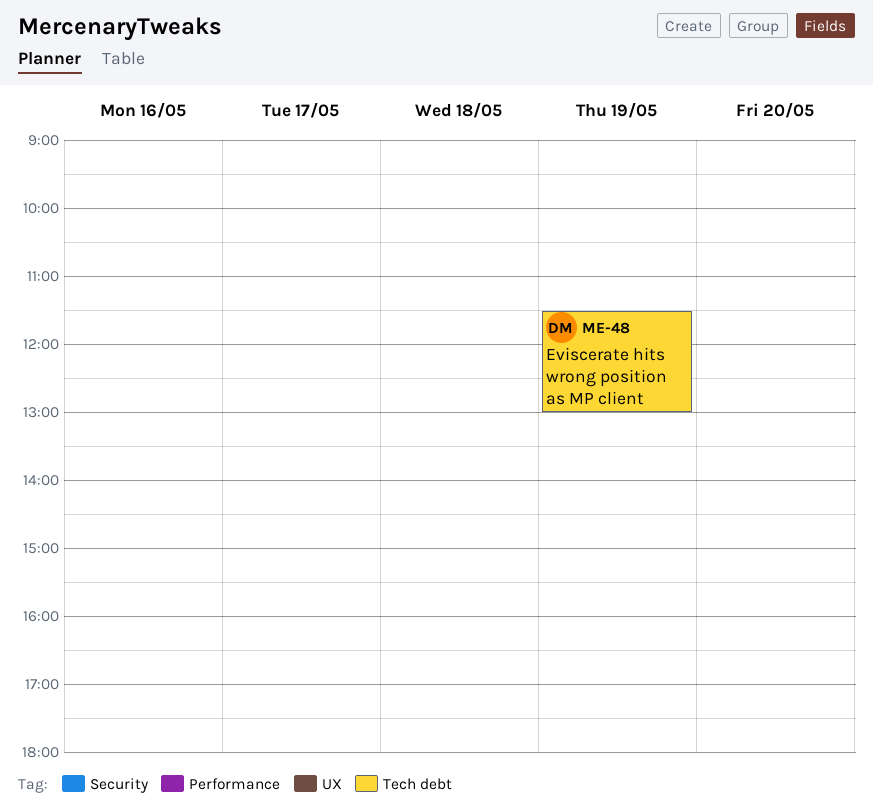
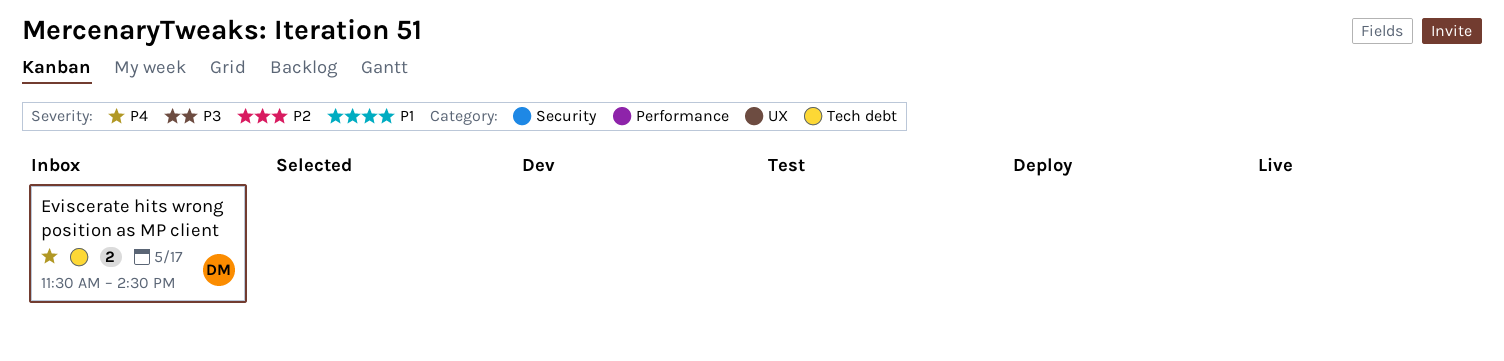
Eviscerate hits wrong position as MP client, day: May 19 -> May 17
Eviscerate hits wrong position as MP client, ends: 13:00 -> 14:30

